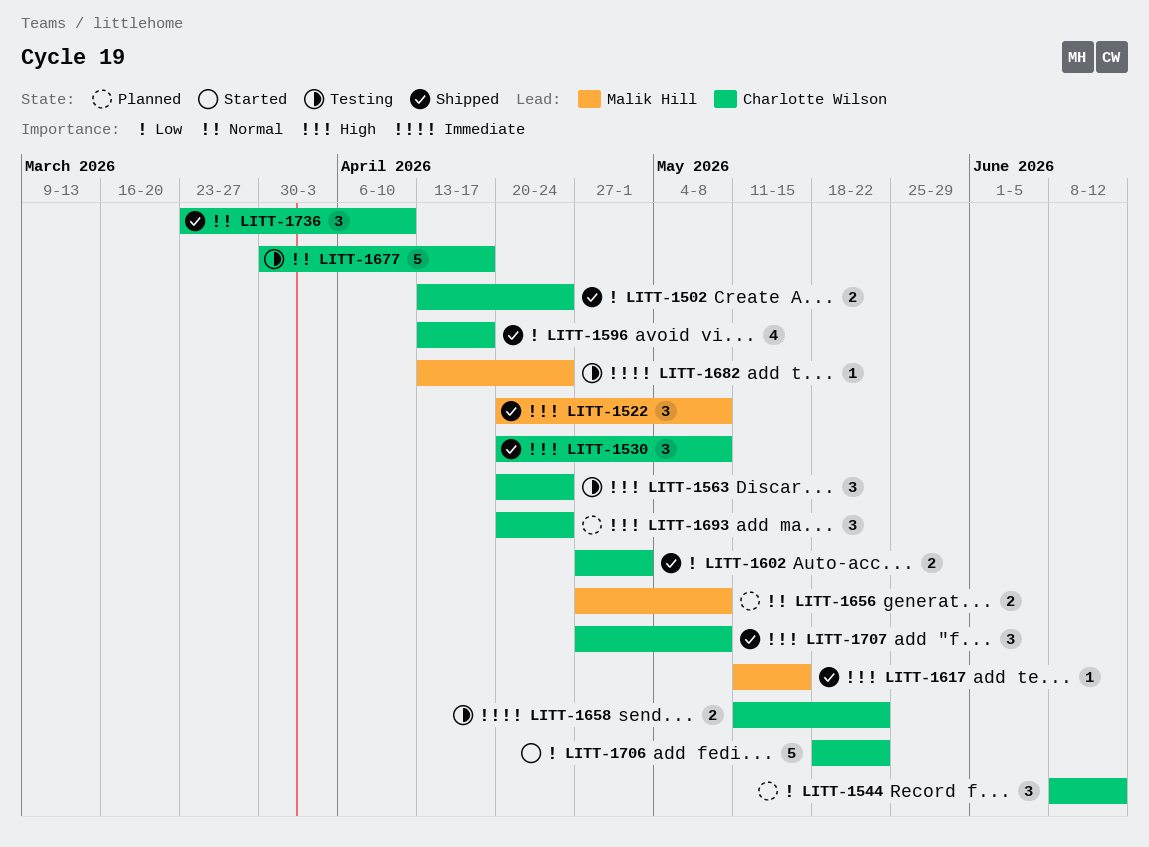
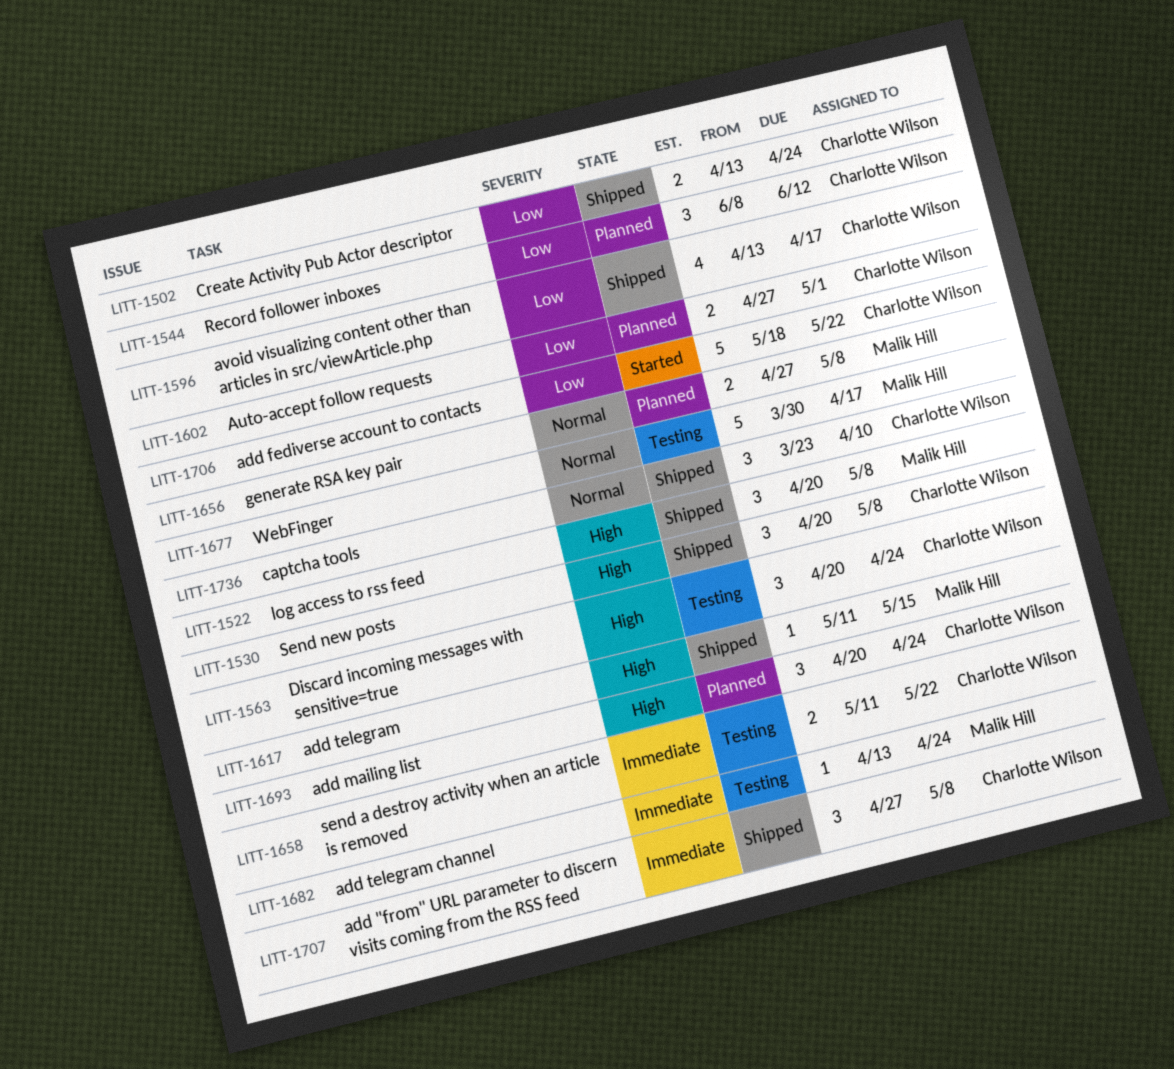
LITT-1602, status: Shipped -> Planned
LITT-1677, owner: Charlotte Wilson -> Malik Hill
LITT-1707, priority: High -> Immediate

